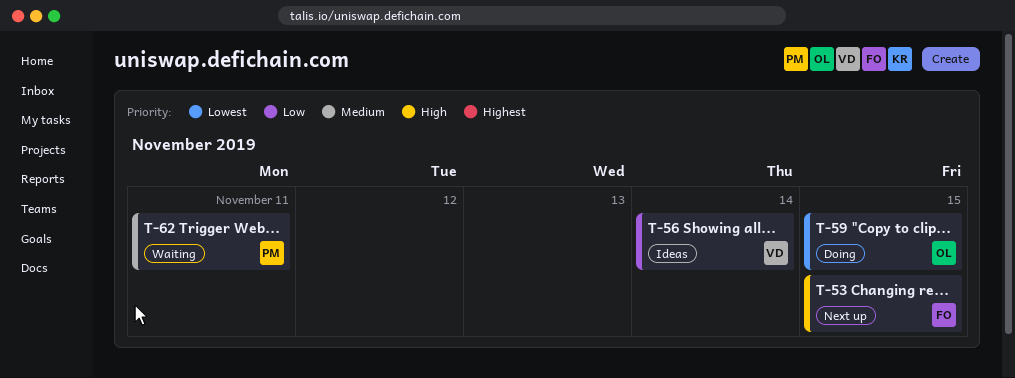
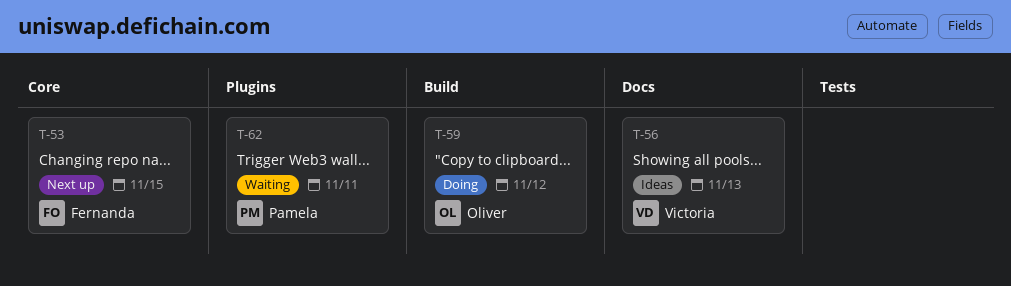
T-56, due: Nov 14 -> Nov 13
T-59, due: Nov 15 -> Nov 12

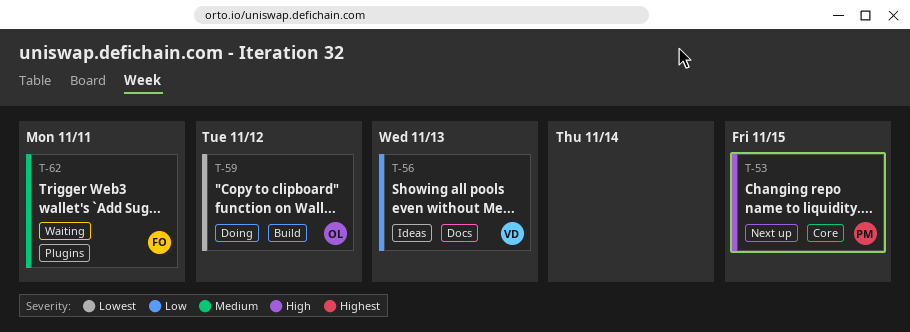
T-53, owner: Fernanda -> Pamela
T-62, owner: Pamela -> Fernanda

